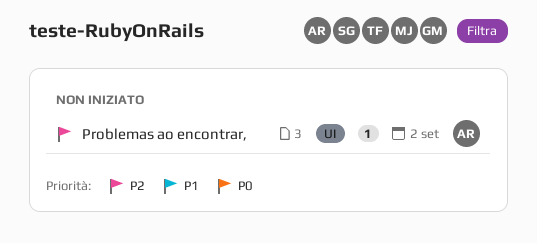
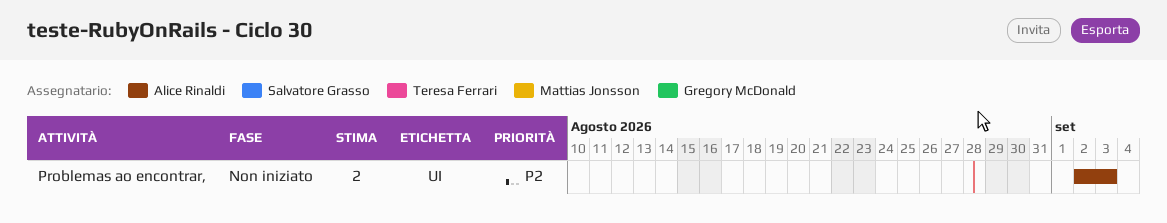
Problemas ao encontrar,, estimate: 1 -> 2
Problemas ao encontrar,, due: Sep 2 -> Sep 3

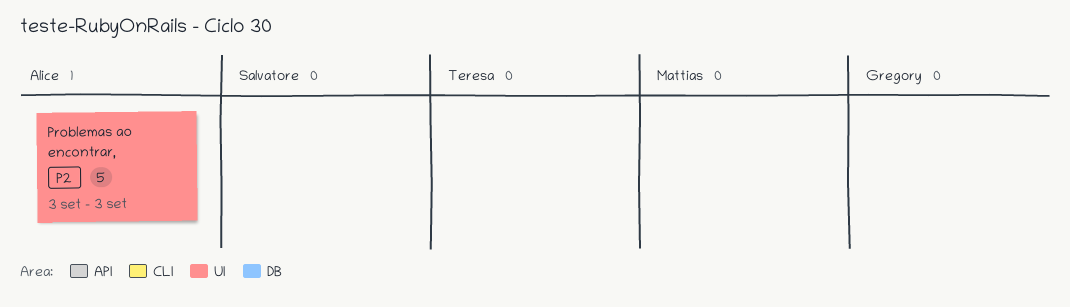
Problemas ao encontrar,, estimate: 2 -> 5
Problemas ao encontrar,, start: Sep 2 -> Sep 3

